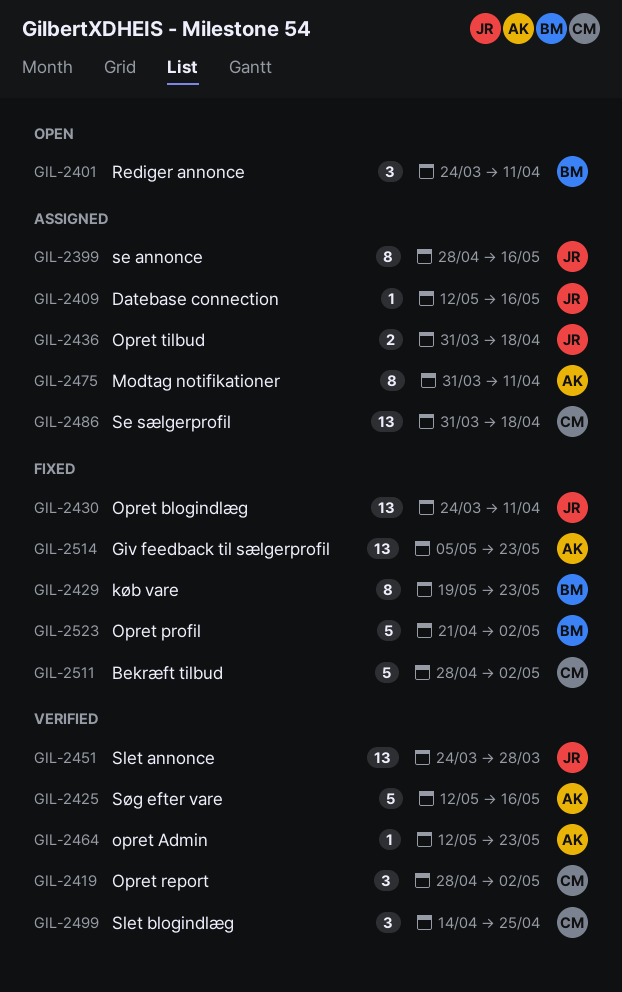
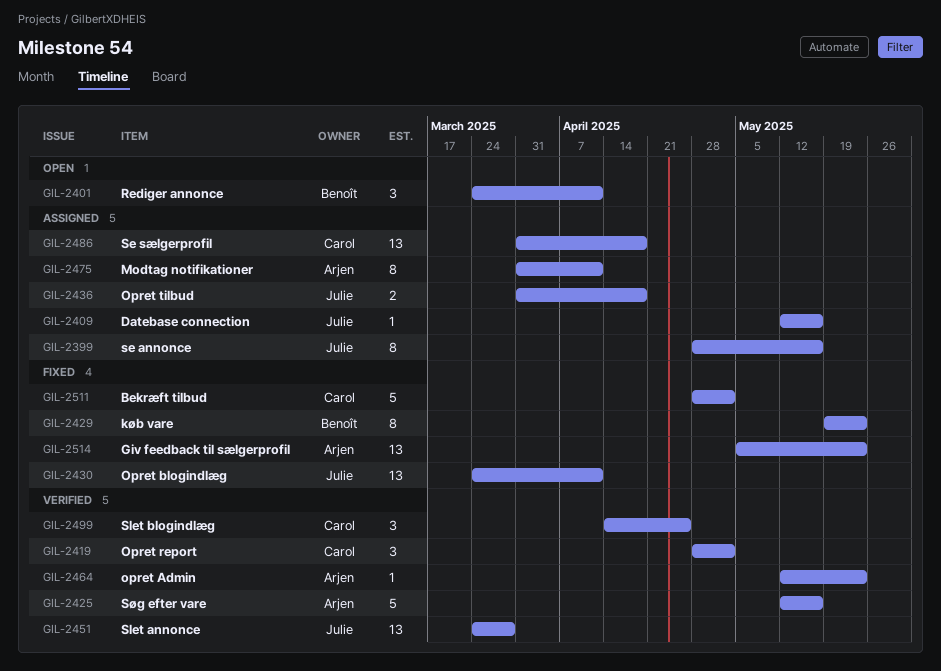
GIL-2523: present -> none

